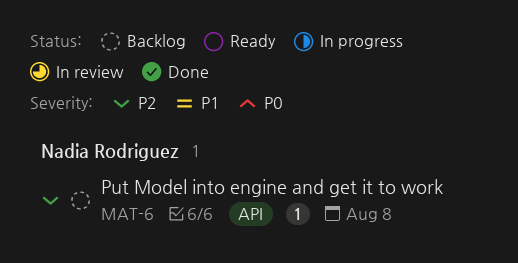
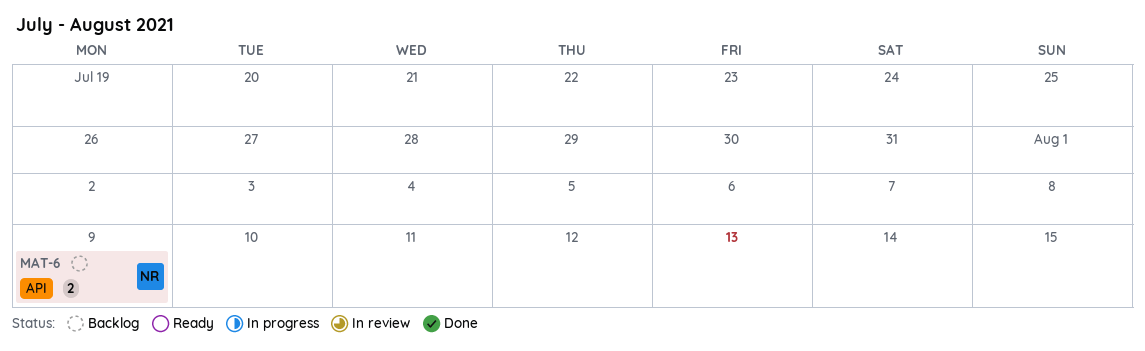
MAT-6, estimate: 1 -> 2
MAT-6, due: Aug 8 -> Aug 9

